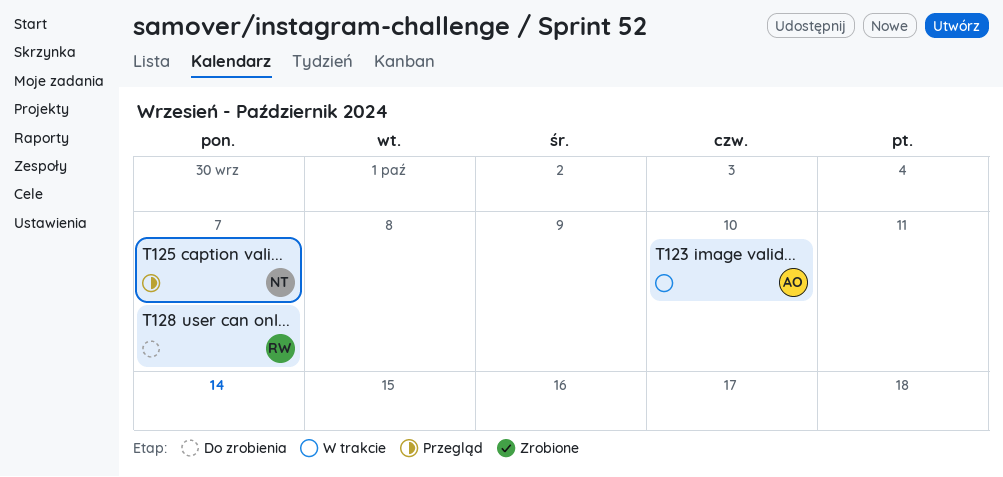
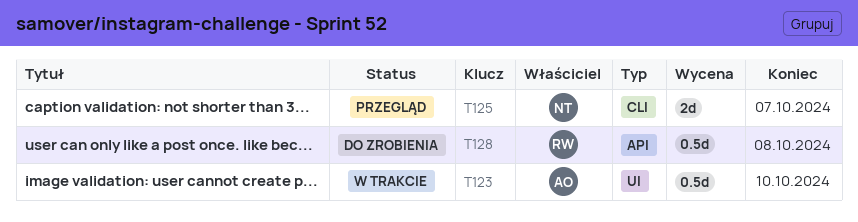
T128, due: Oct 7 -> Oct 8

